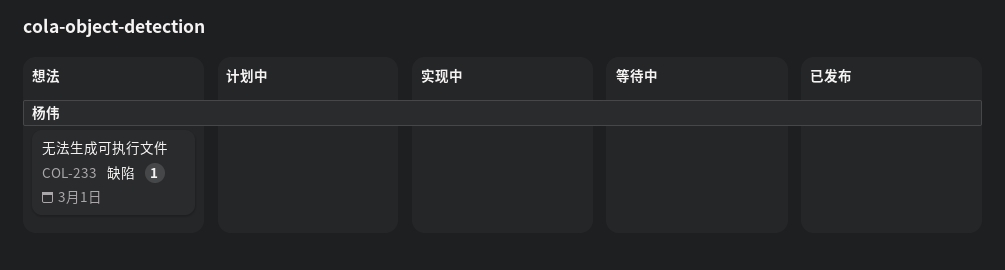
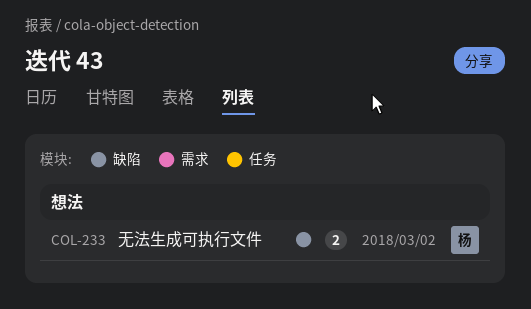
COL-233, estimate: 1 -> 2
COL-233, due: Mar 1 -> Mar 2

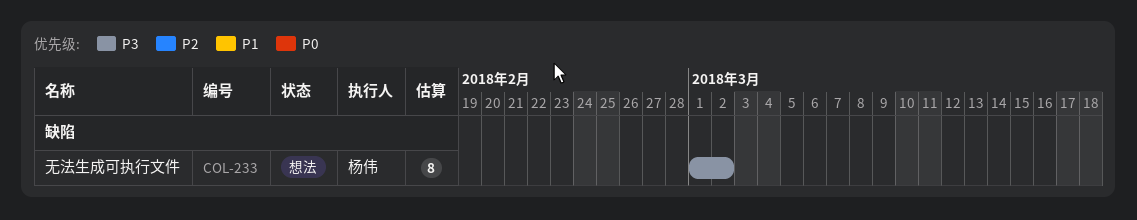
COL-233, estimate: 2 -> 8

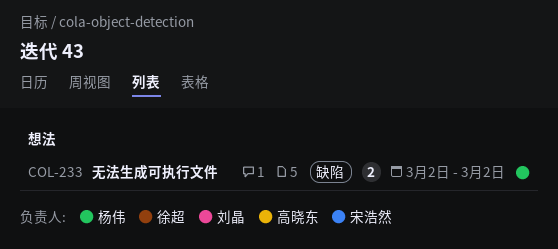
COL-233, estimate: 8 -> 2
COL-233, start: Mar 1 -> Mar 2

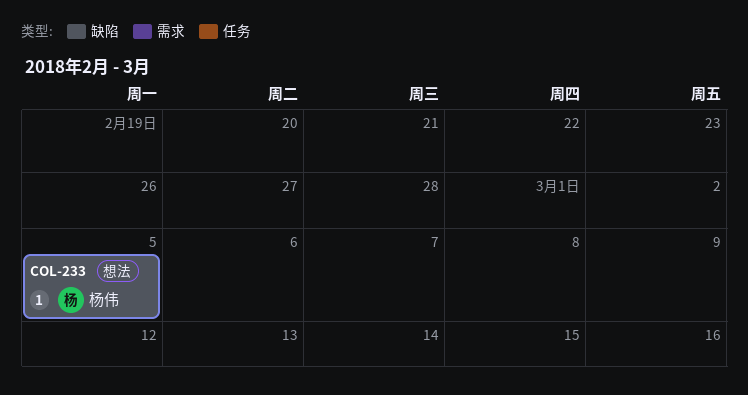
COL-233, estimate: 2 -> 1
COL-233, due: Mar 2 -> Mar 5

